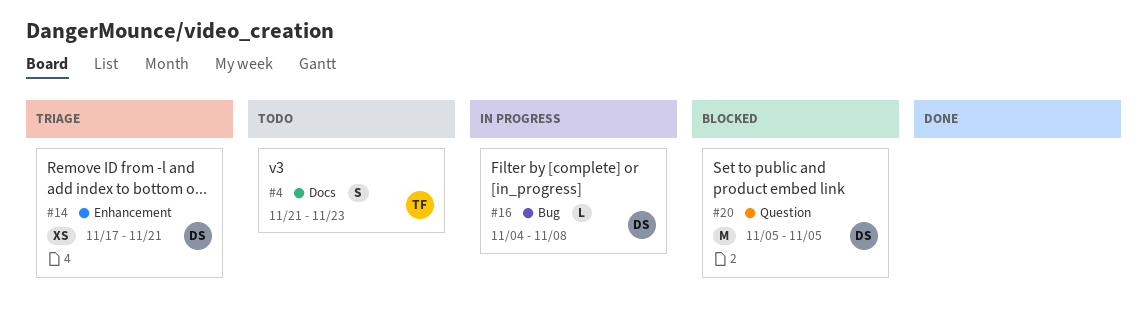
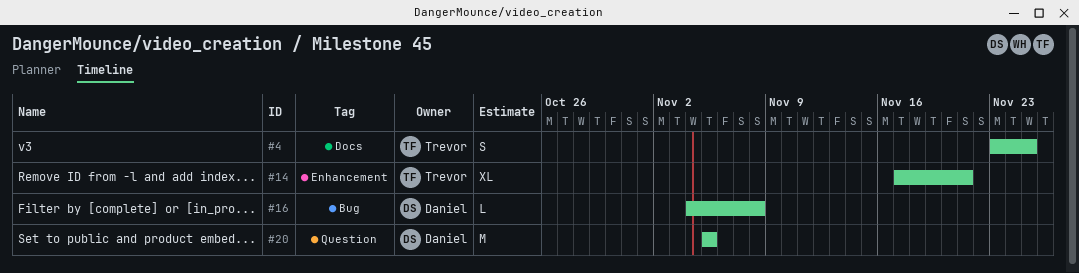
#4, start: Nov 21 -> Nov 23
#4, due: Nov 23 -> Nov 25
#14, owner: Daniel -> Trevor
#14, estimate: XS -> XL

